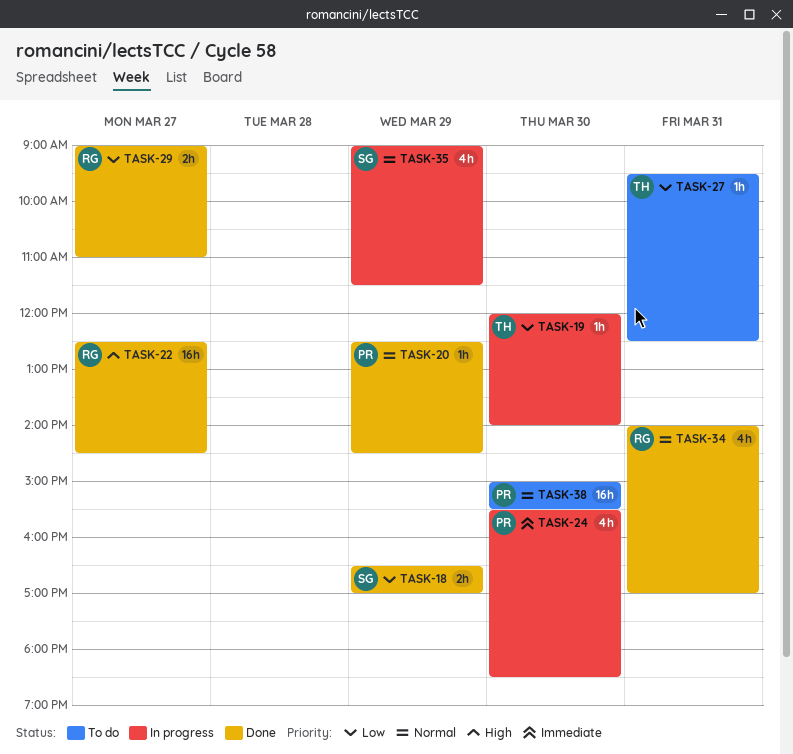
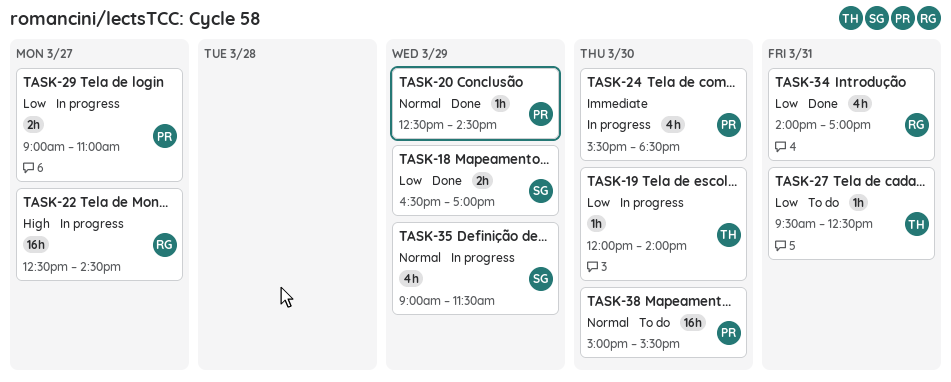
TASK-22, status: Done -> In progress
TASK-29, status: Done -> In progress
TASK-29, owner: RG -> PR
TASK-34, priority: Normal -> Low

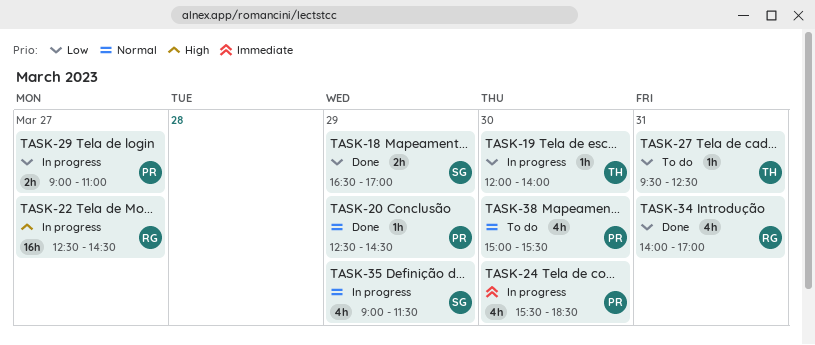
TASK-38, estimate: 16h -> 4h

